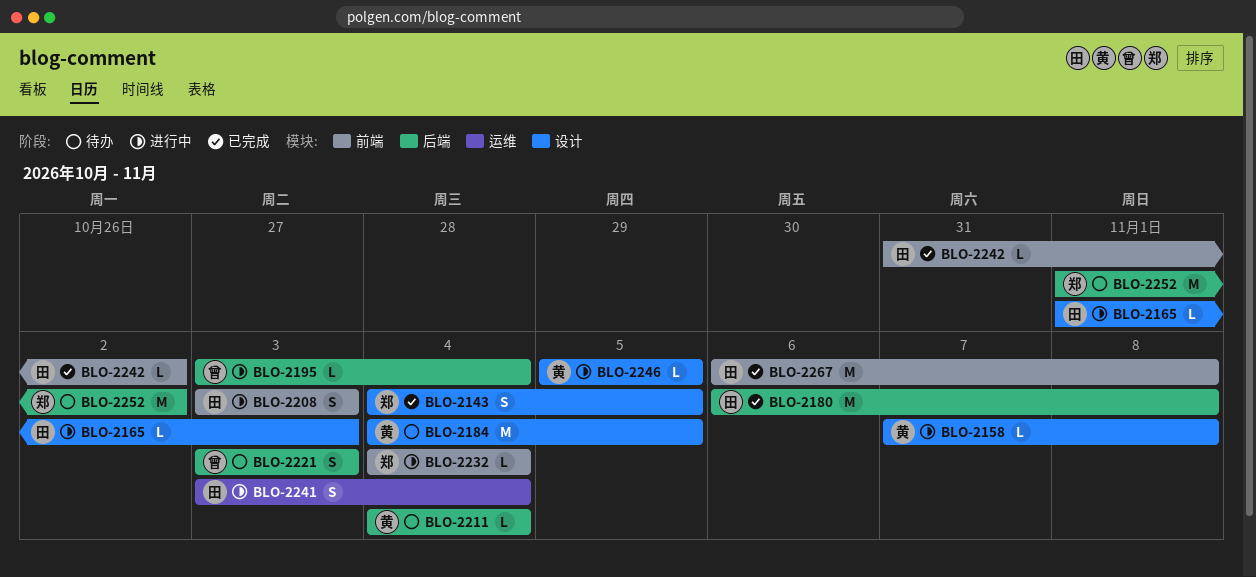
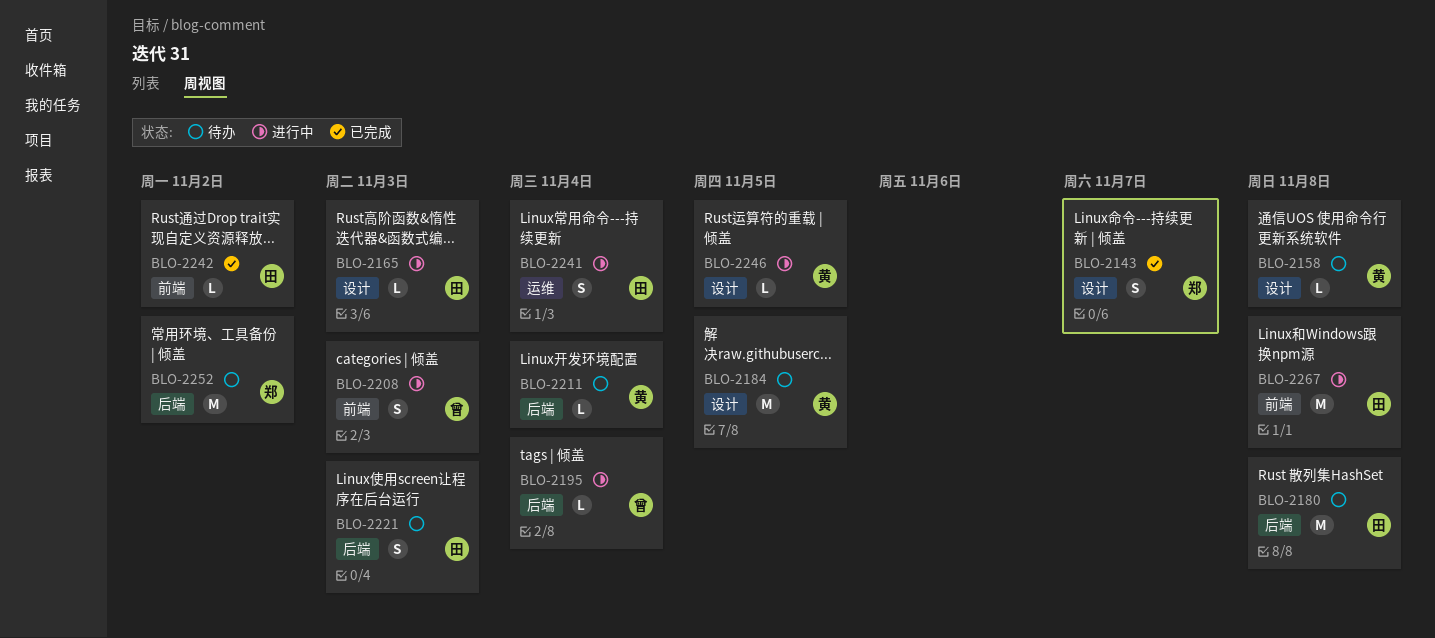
BLO-2143, due: Nov 5 -> Nov 7
BLO-2158, status: 进行中 -> 待办
BLO-2180, status: 已完成 -> 待办
BLO-2208, owner: 田 -> 曾
BLO-2221, owner: 曾 -> 田
BLO-2232: present -> none
BLO-2267, status: 已完成 -> 进行中

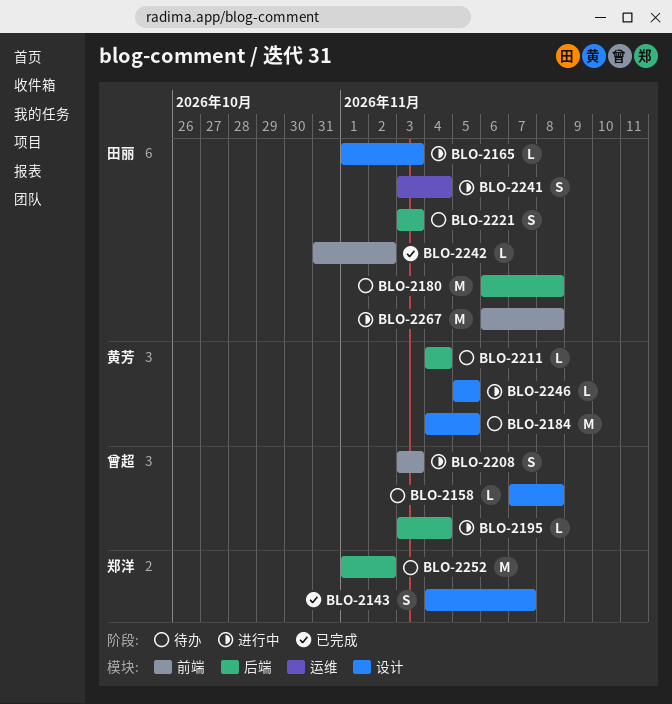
BLO-2158, owner: 黄芳 -> 曾超

